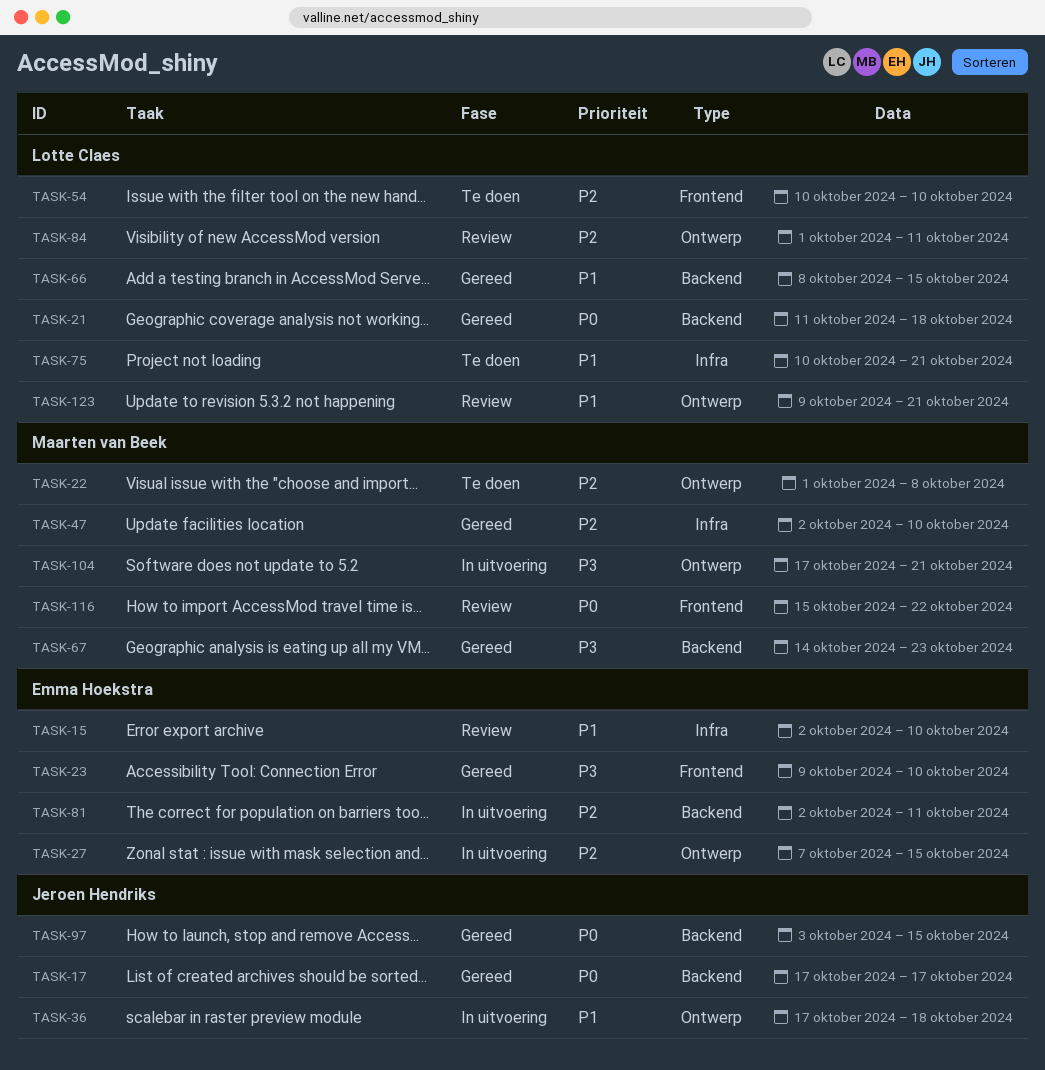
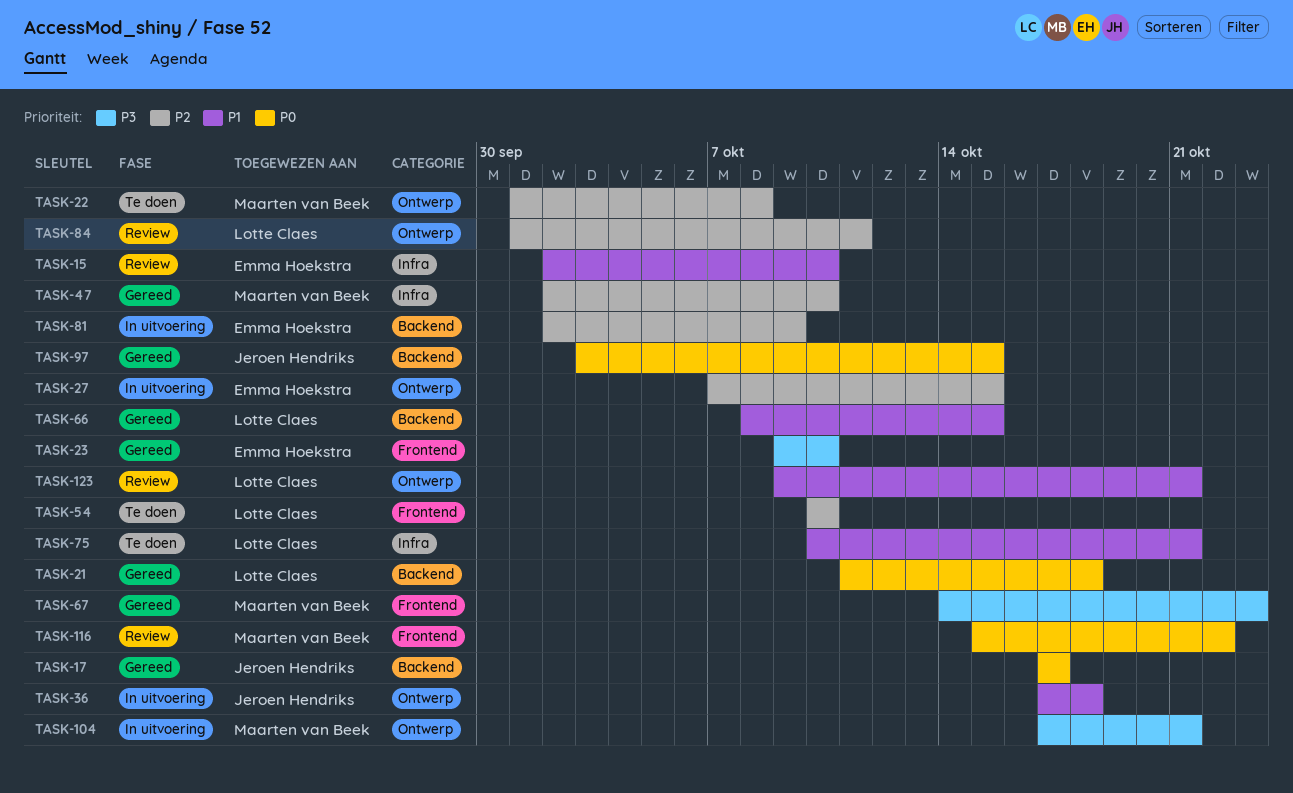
TASK-67, label: Backend -> Frontend
TASK-81, due: Oct 11 -> Oct 9

